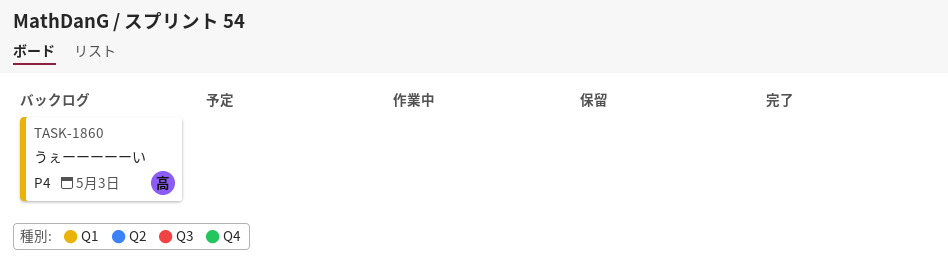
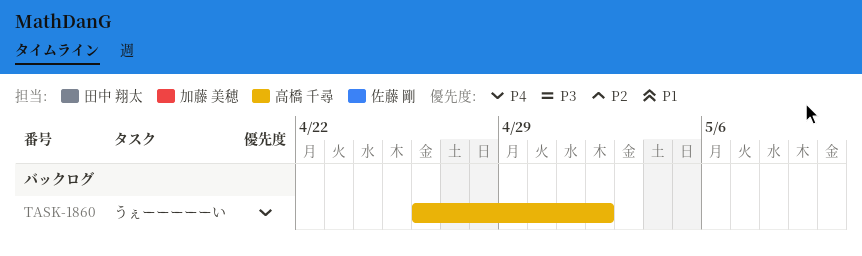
TASK-1860, due: May 3 -> May 2

